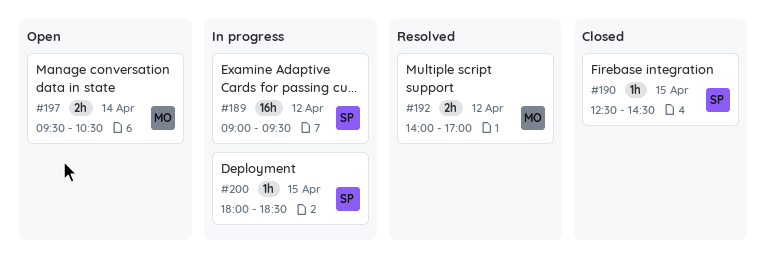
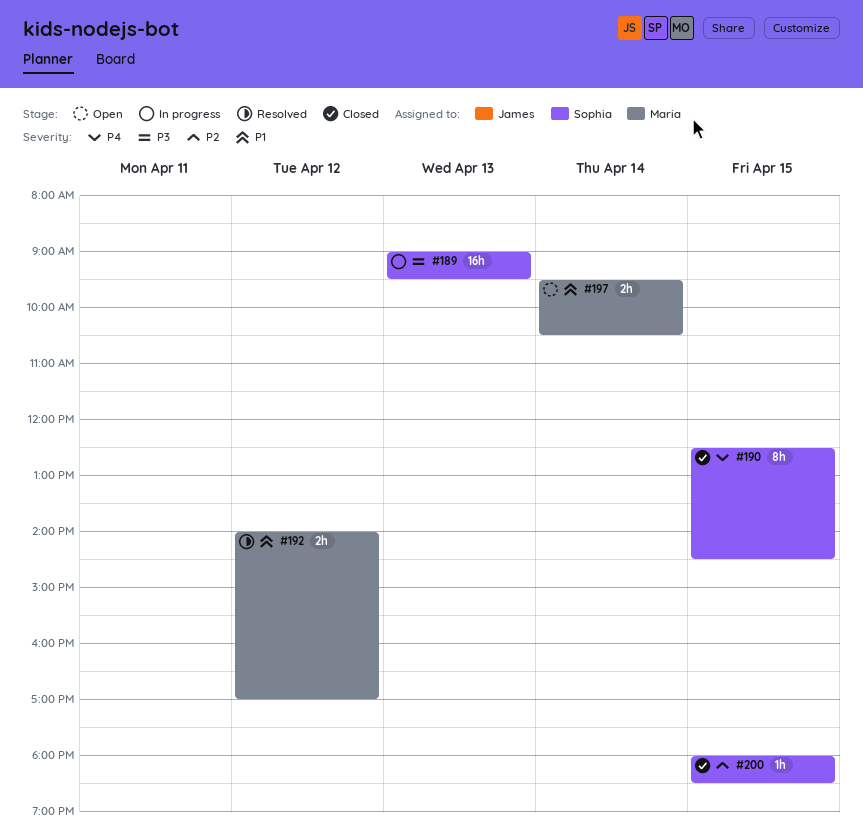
#189, day: Apr 12 -> Apr 13
#190, estimate: 1h -> 8h
#200, status: In progress -> Closed

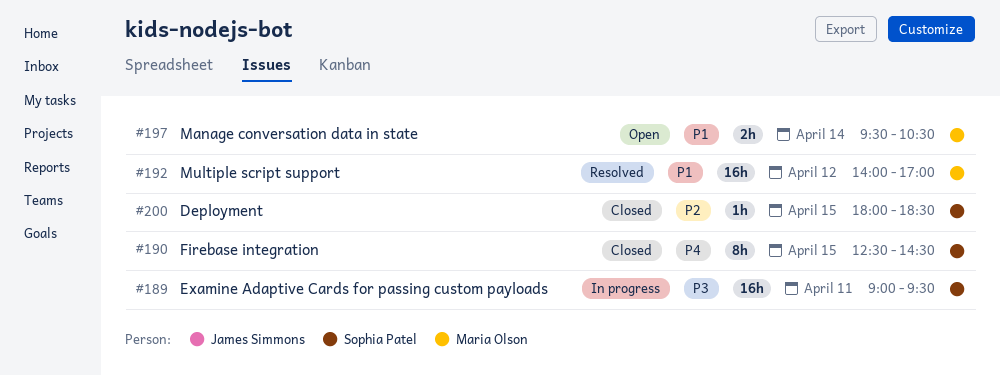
#189, day: Apr 13 -> Apr 11
#192, estimate: 2h -> 16h

